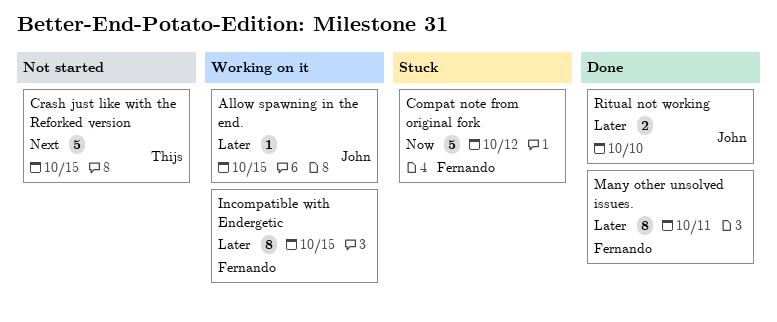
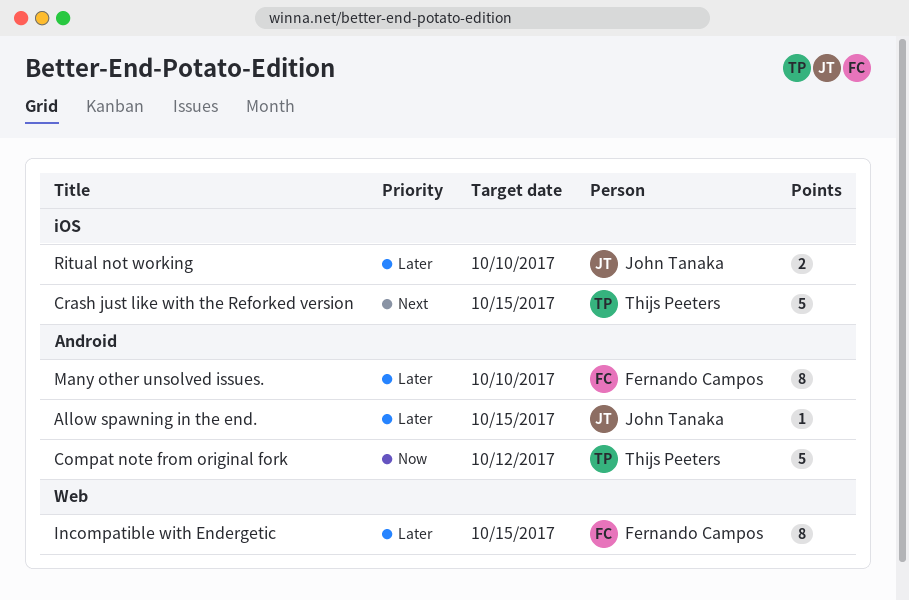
Compat note from original fork, owner: Fernando Campos -> Thijs Peeters
Many other unsolved issues., due: Oct 11 -> Oct 10

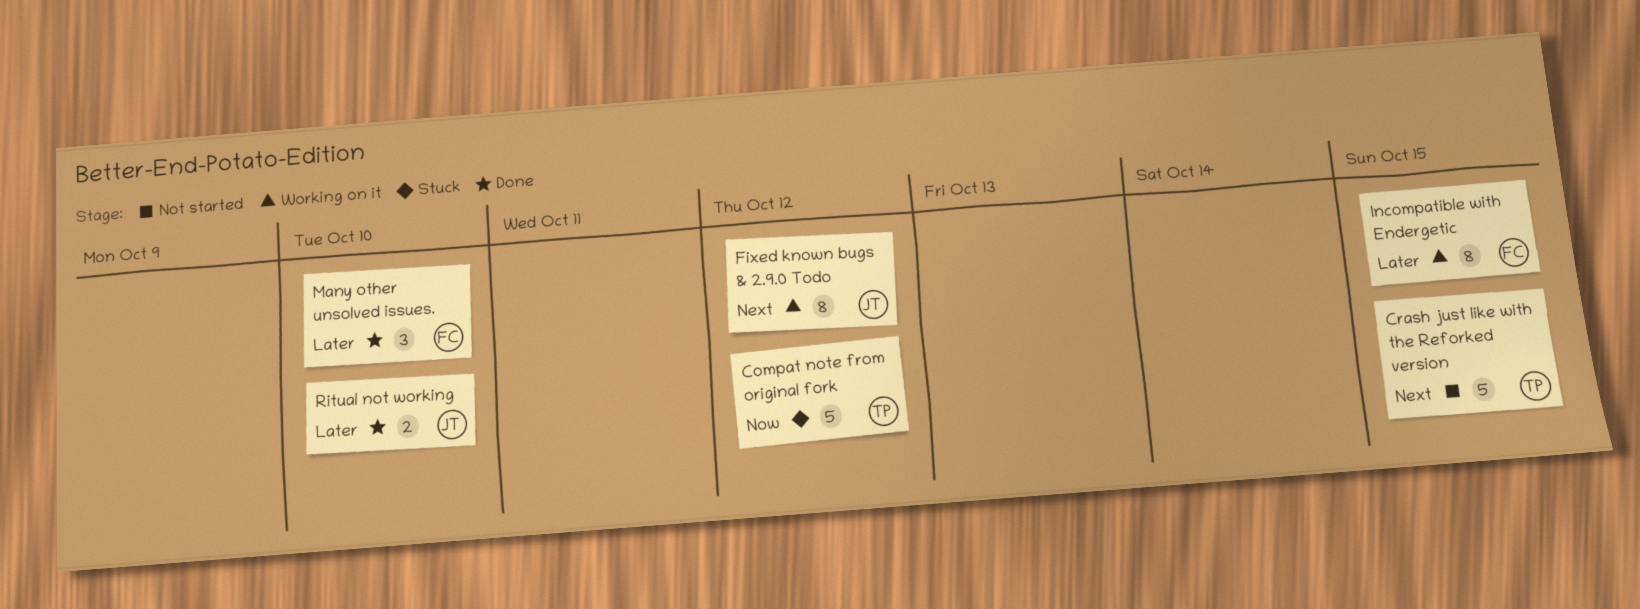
Allow spawning in the end.: present -> none
Fixed known bugs & 2.9.0 Todo: none -> present
Many other unsolved issues., estimate: 8 -> 3

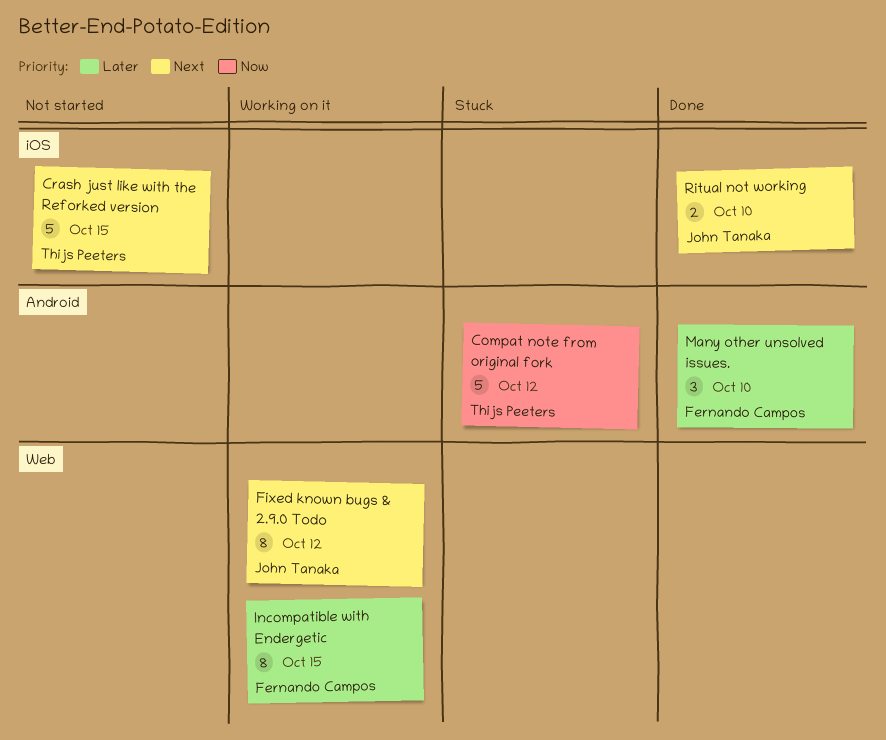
Ritual not working, priority: Later -> Next

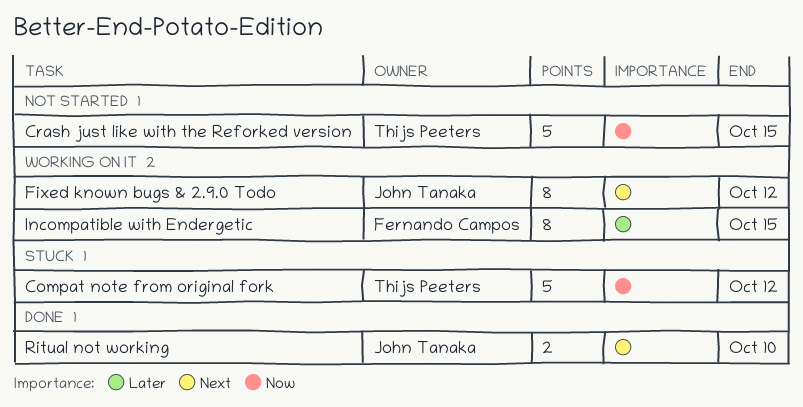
Crash just like with the Reforked version, priority: Next -> Now
Many other unsolved issues.: present -> none

